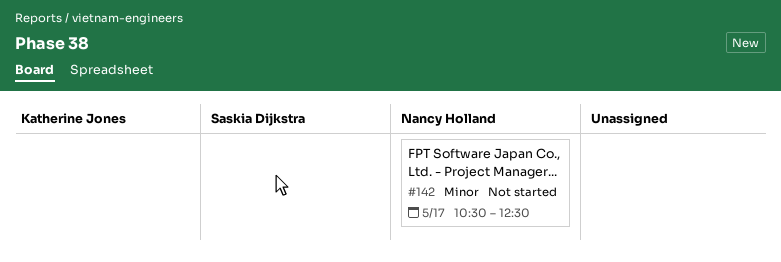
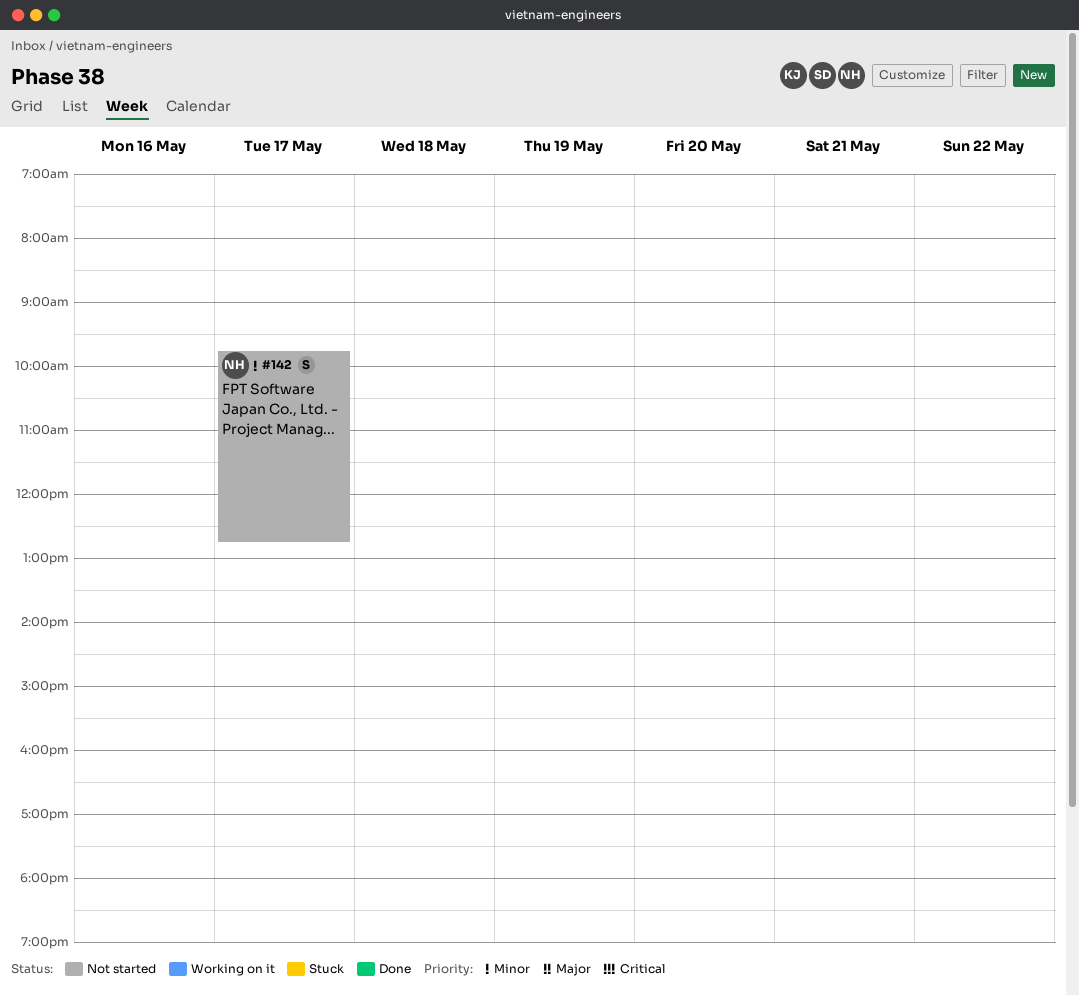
#142, begins: 10:30 -> 09:45
#142, ends: 12:30 -> 12:45

